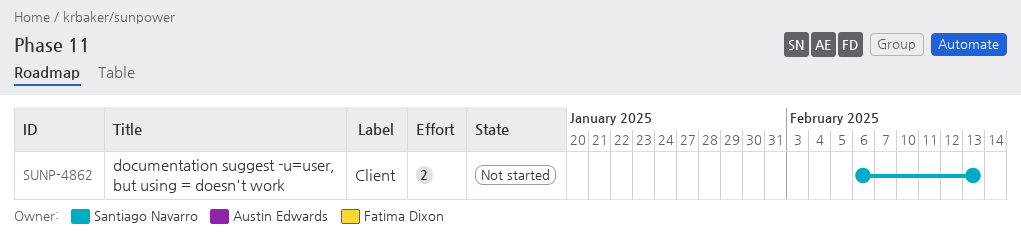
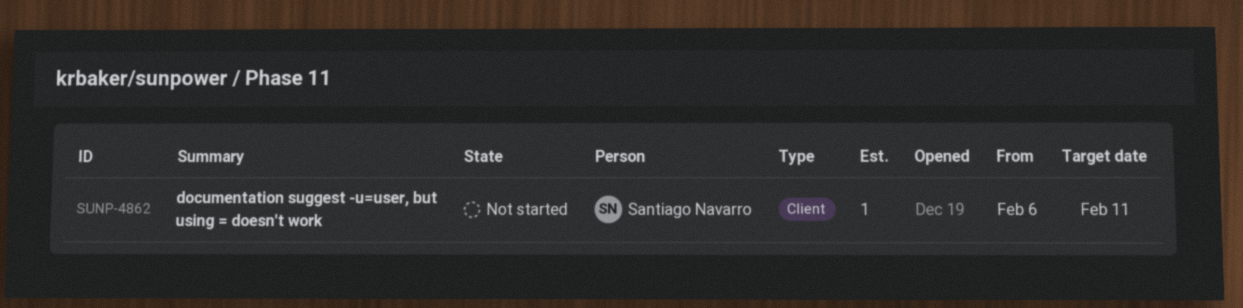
SUNP-4862, estimate: 2 -> 1
SUNP-4862, due: Feb 13 -> Feb 11

